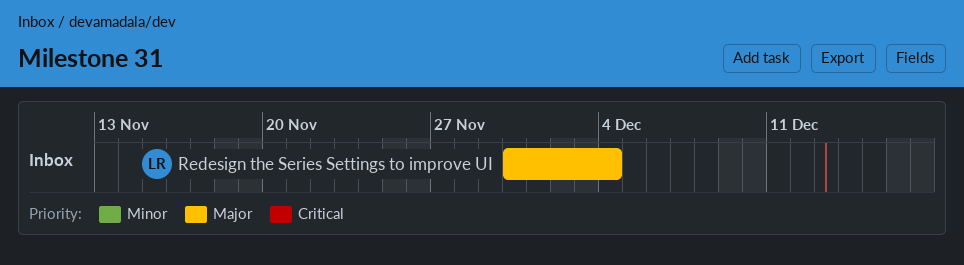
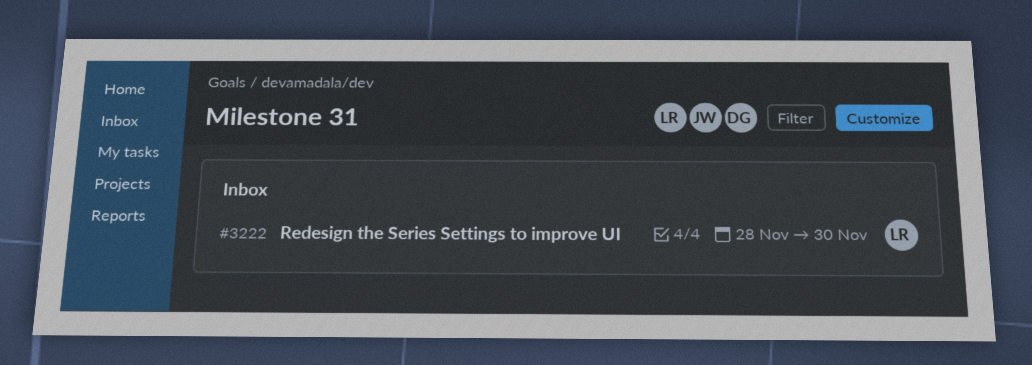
Redesign the Series Settings to improve UI, start: Nov 30 -> Nov 28
Redesign the Series Settings to improve UI, due: Dec 4 -> Nov 30

